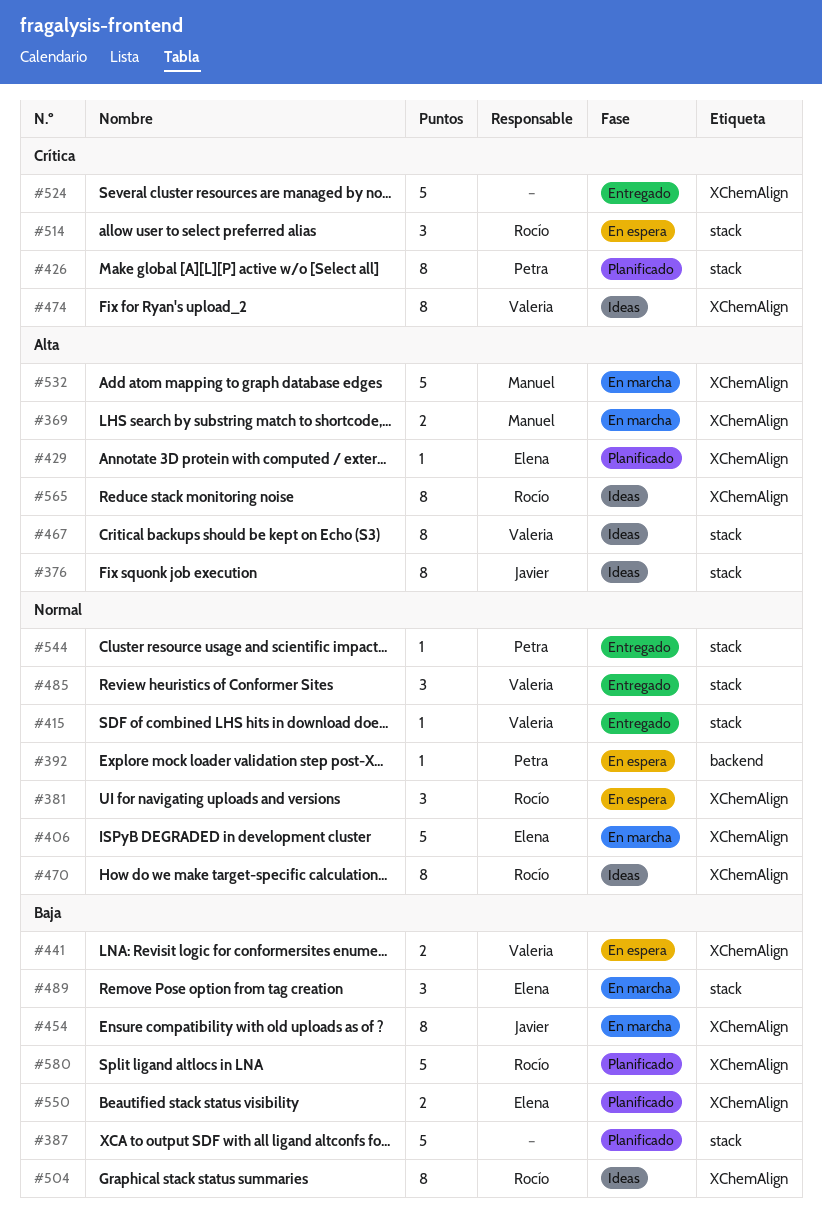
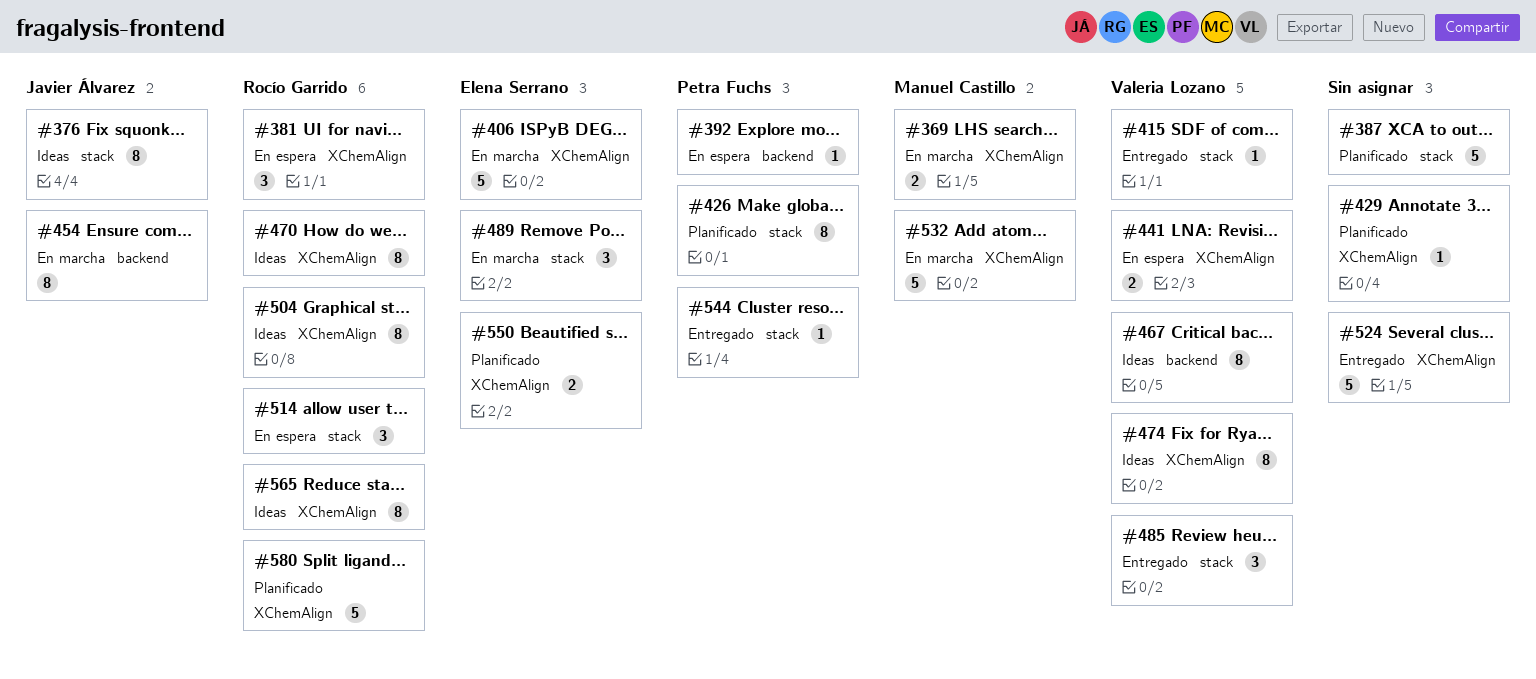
#429, owner: Elena Serrano -> none
#454, label: XChemAlign -> backend
#467, label: stack -> backend

